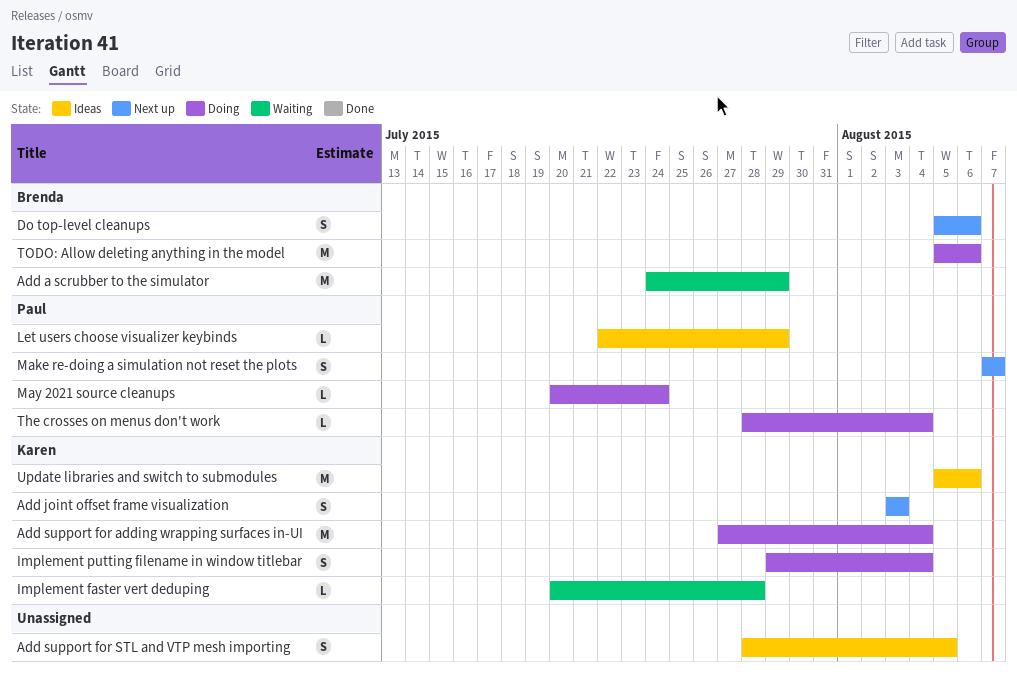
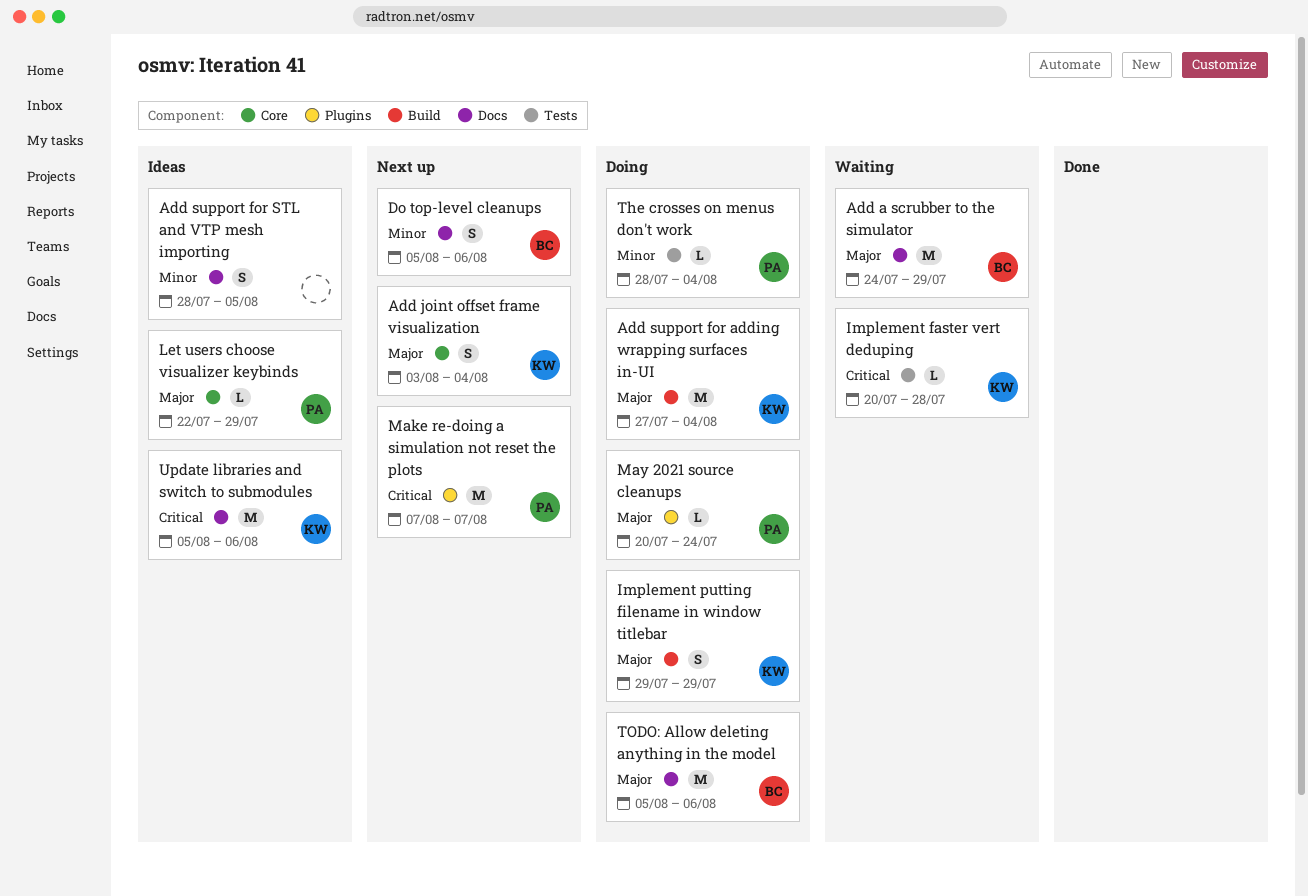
Add joint offset frame visualization, due: Aug 3 -> Aug 4
Implement putting filename in window titlebar, due: Aug 4 -> Jul 29
Make re-doing a simulation not reset the plots, estimate: S -> M

